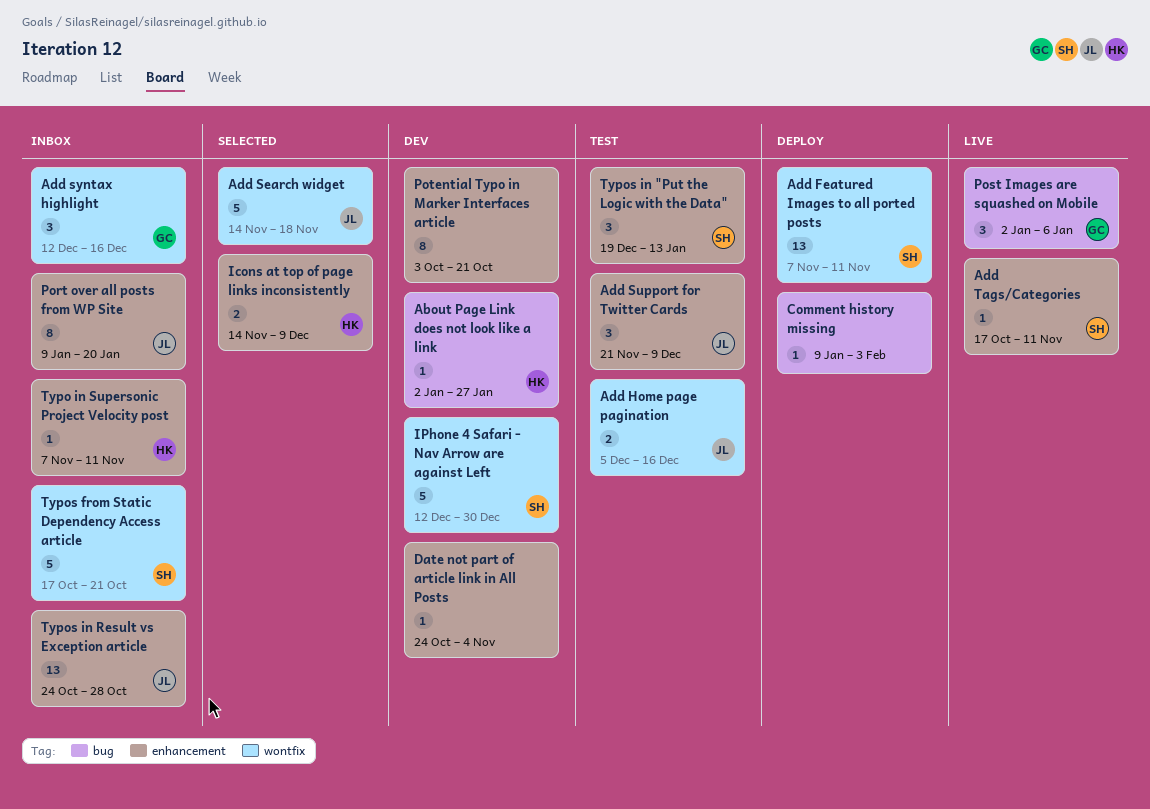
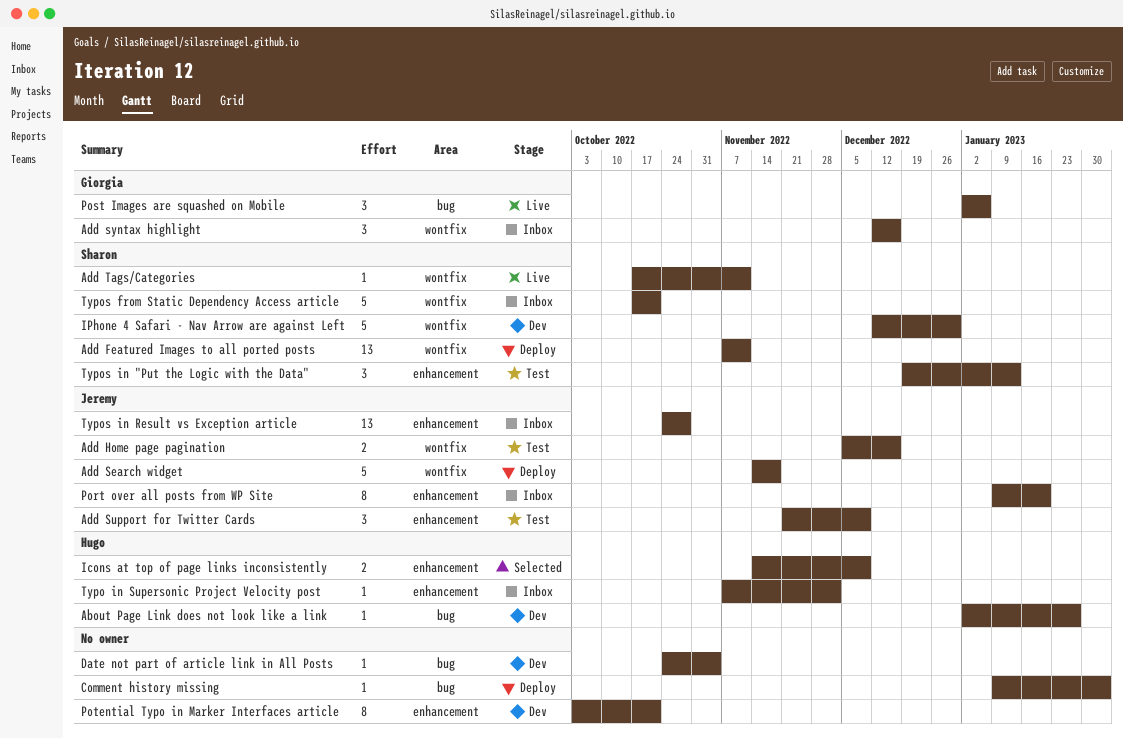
Add Search widget, status: Selected -> Deploy
Add Tags/Categories, label: enhancement -> wontfix
Date not part of article link in All Posts, label: enhancement -> bug
Typo in Supersonic Project Velocity post, due: Nov 11 -> Dec 2

